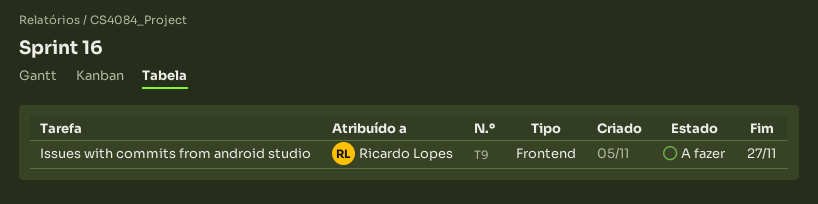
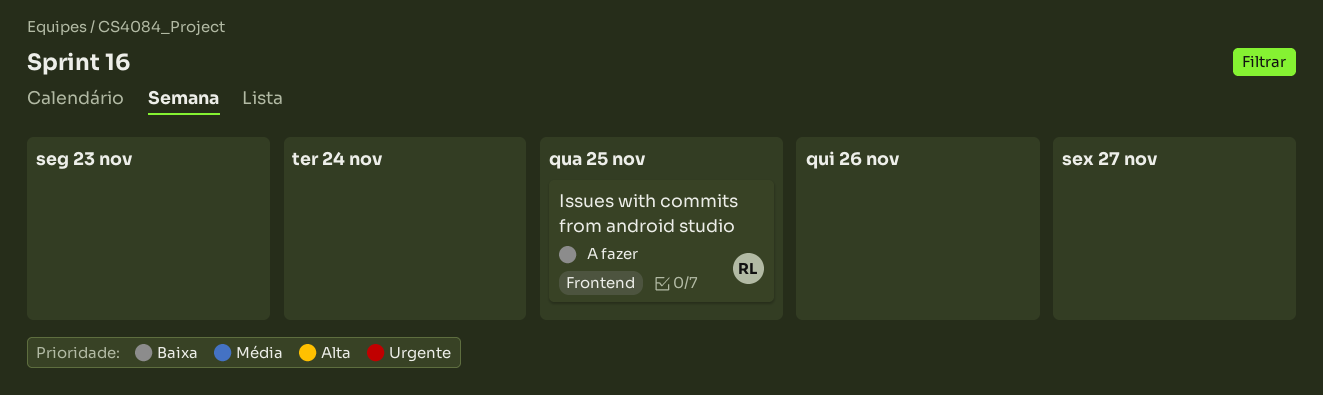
Issues with commits from android studio, due: Nov 27 -> Nov 25

